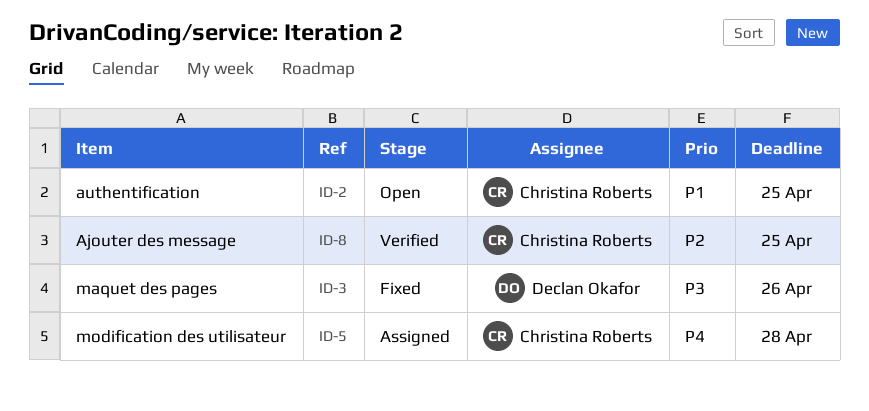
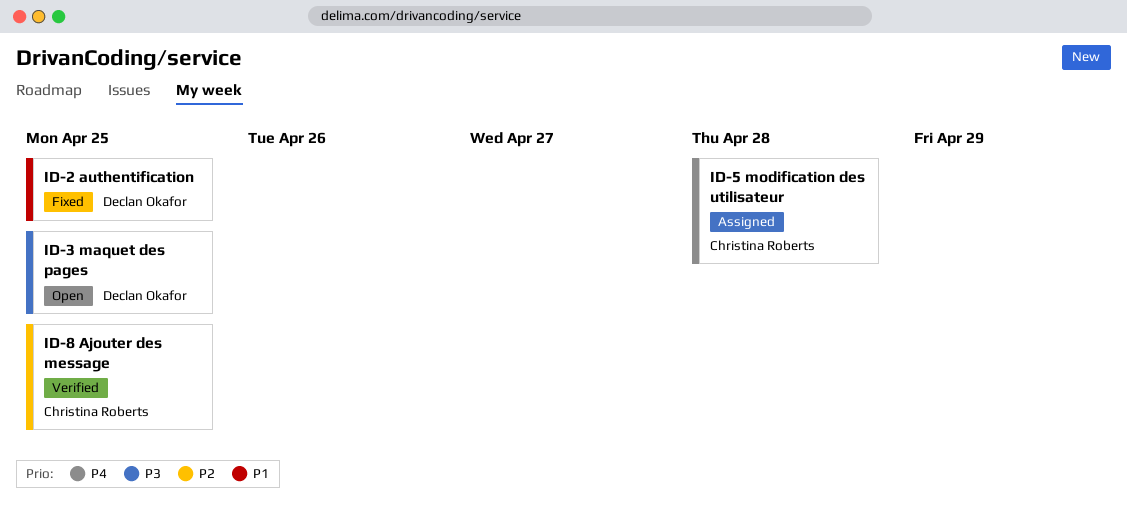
ID-2, status: Open -> Fixed
ID-2, owner: Christina Roberts -> Declan Okafor
ID-3, status: Fixed -> Open
ID-3, due: Apr 26 -> Apr 25

